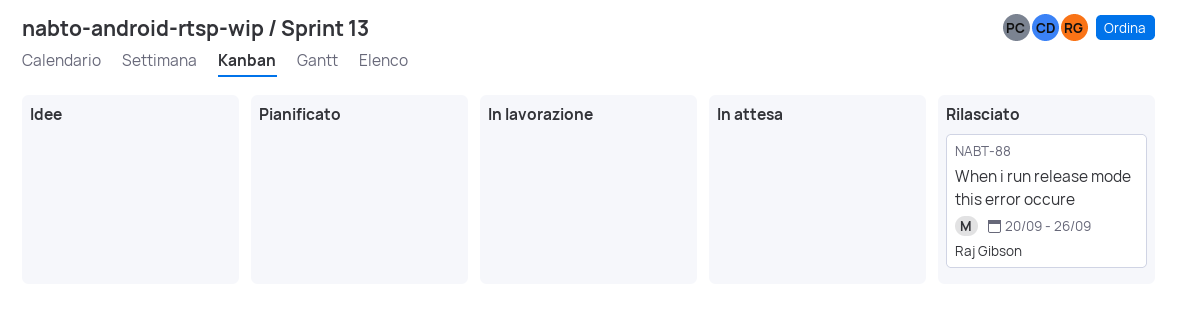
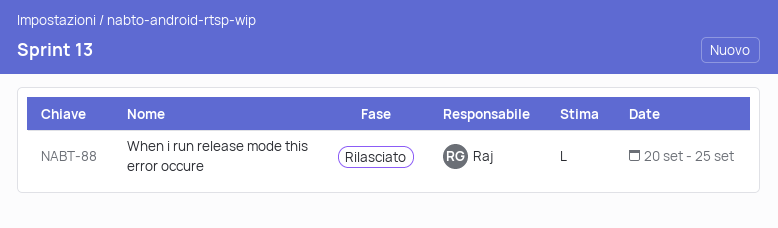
NABT-88, estimate: M -> L
NABT-88, due: Sep 26 -> Sep 25

